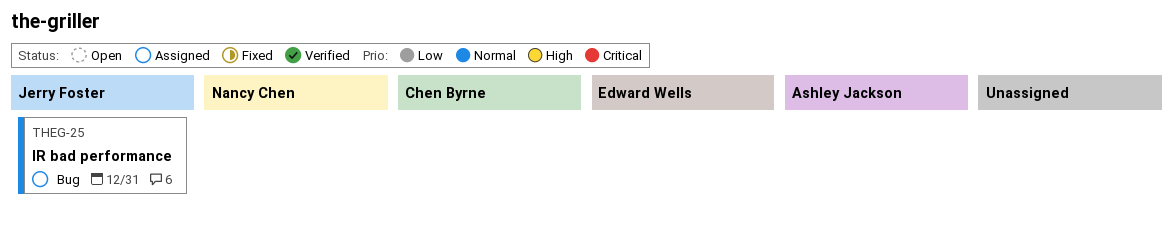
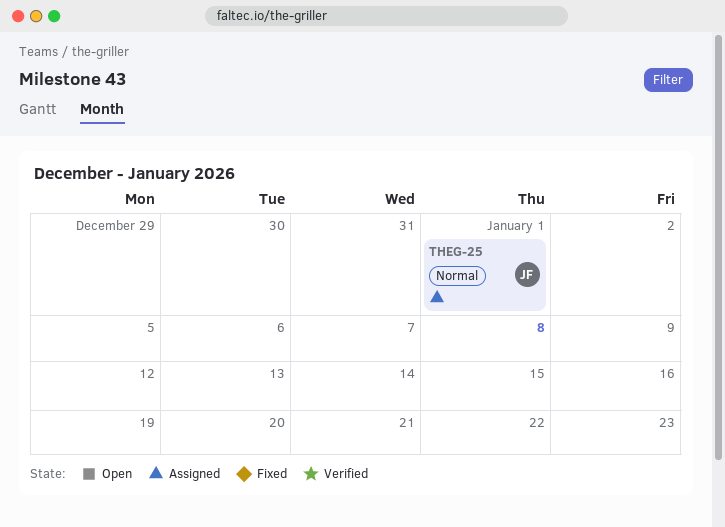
THEG-25, due: Dec 31 -> Jan 1

